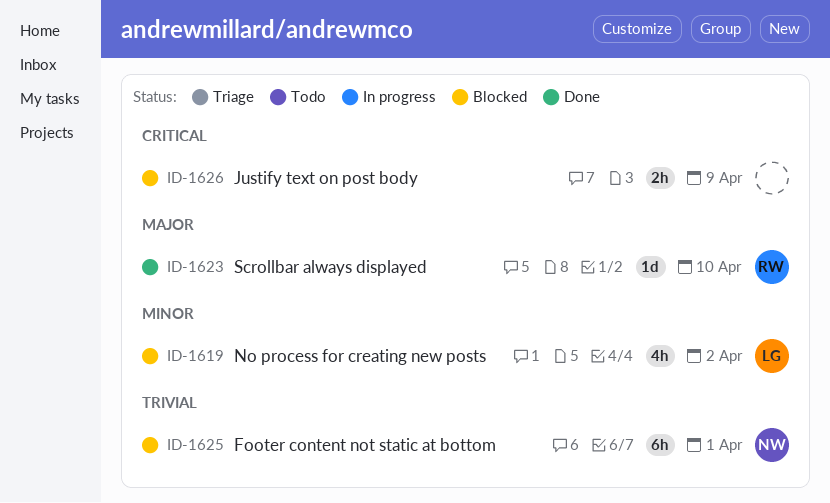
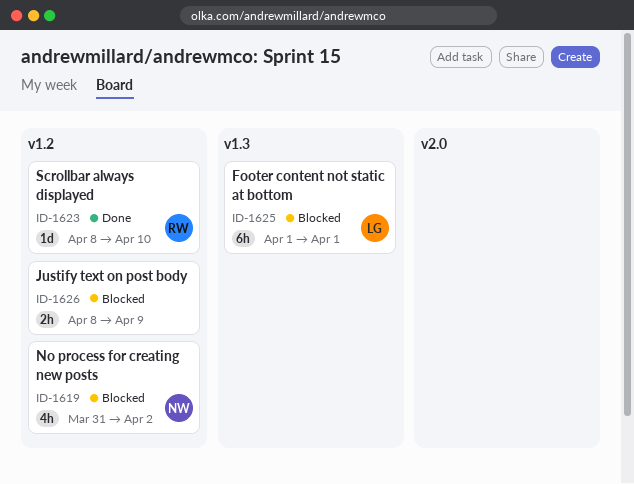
ID-1619, owner: LG -> NW
ID-1625, owner: NW -> LG

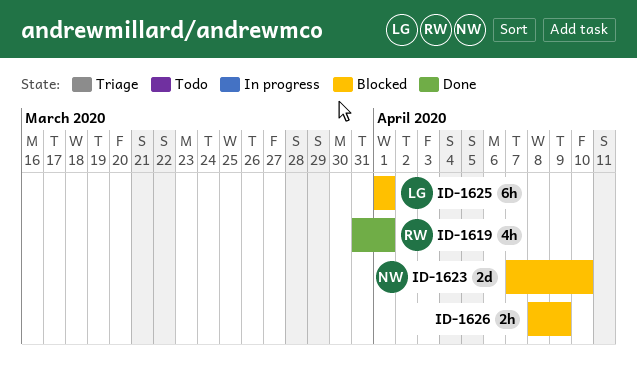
ID-1619, status: Blocked -> Done
ID-1619, owner: NW -> RW
ID-1619, due: Apr 2 -> Apr 1
ID-1623, status: Done -> Blocked
ID-1623, owner: RW -> NW
ID-1623, estimate: 1d -> 2d
ID-1623, start: Apr 8 -> Apr 7

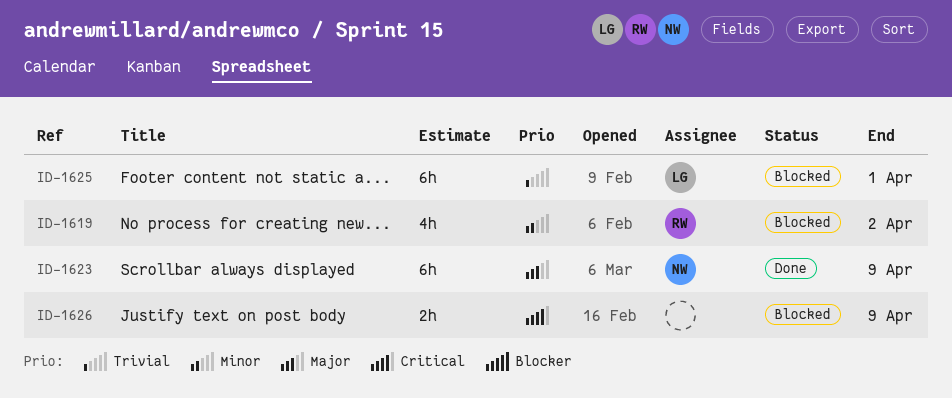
ID-1619, status: Done -> Blocked
ID-1619, due: Apr 1 -> Apr 2
ID-1623, status: Blocked -> Done
ID-1623, estimate: 2d -> 6h
ID-1623, due: Apr 10 -> Apr 9

